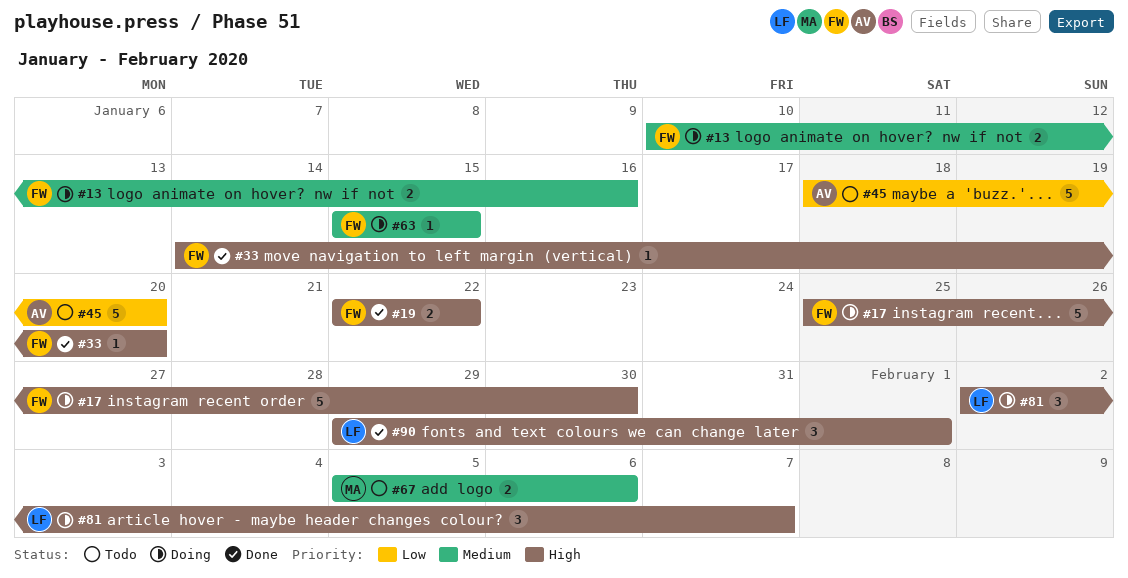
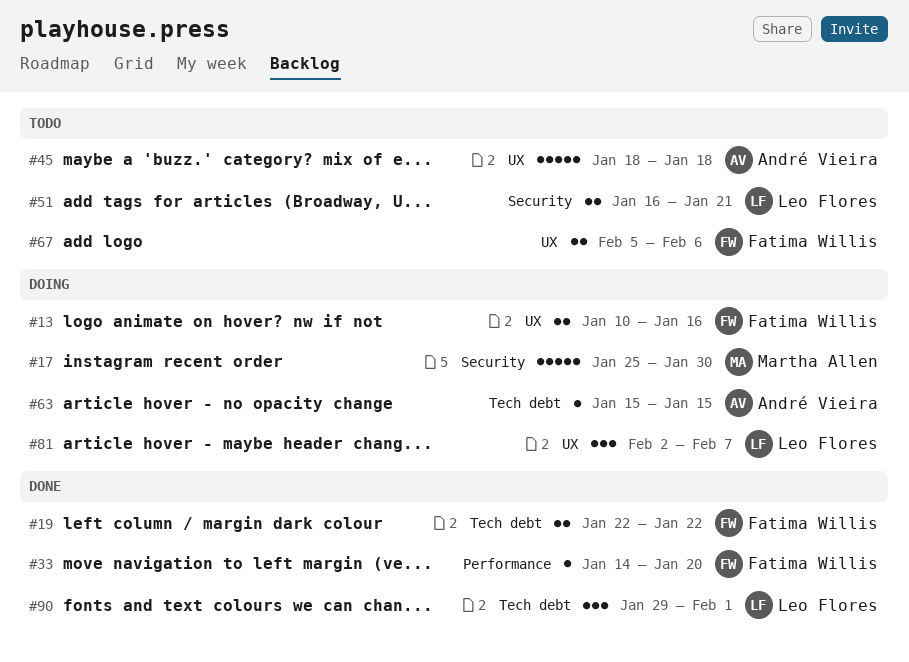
#17, owner: Fatima Willis -> Martha Allen
#45, due: Jan 20 -> Jan 18
#51: none -> present
#63, owner: Fatima Willis -> André Vieira
#67, owner: Martha Allen -> Fatima Willis

